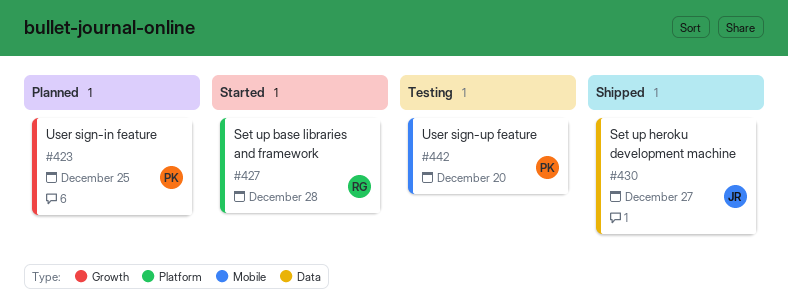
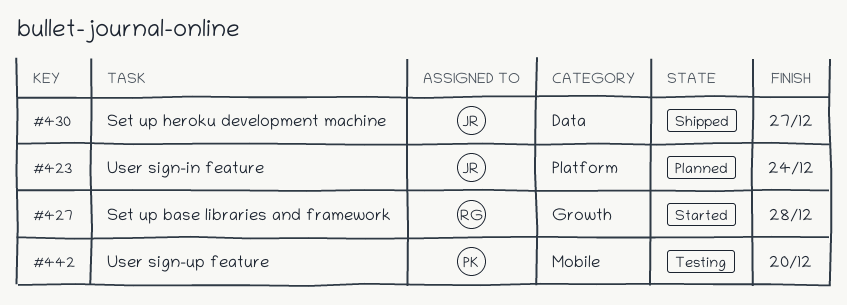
#423, owner: PK -> JR
#423, label: Growth -> Platform
#423, due: Dec 25 -> Dec 24
#427, label: Platform -> Growth

